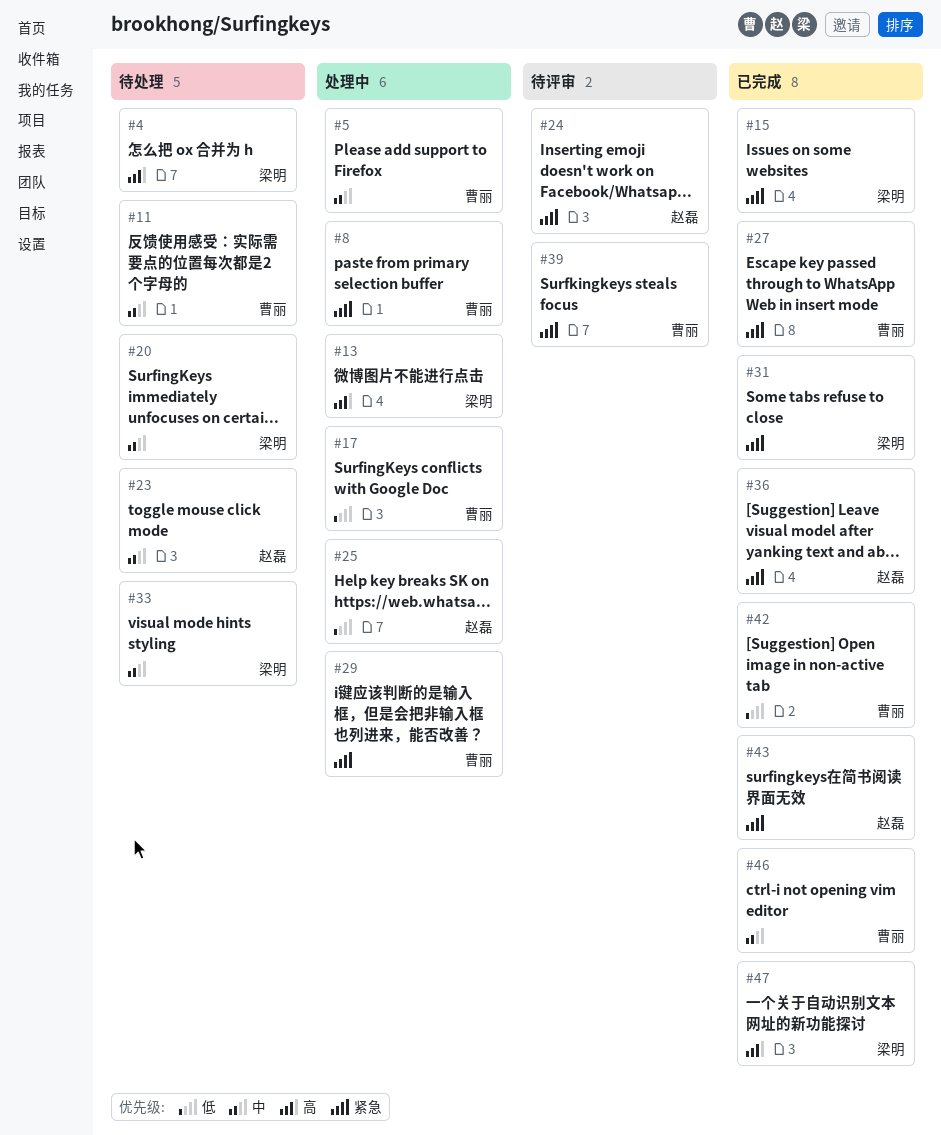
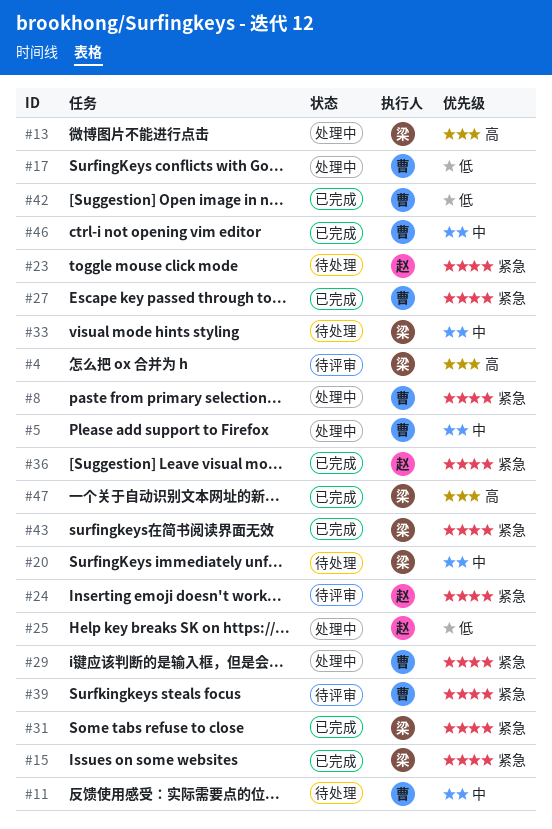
#4, status: 待处理 -> 待评审
#23, priority: 中 -> 紧急
#43, owner: 赵磊 -> 梁明

